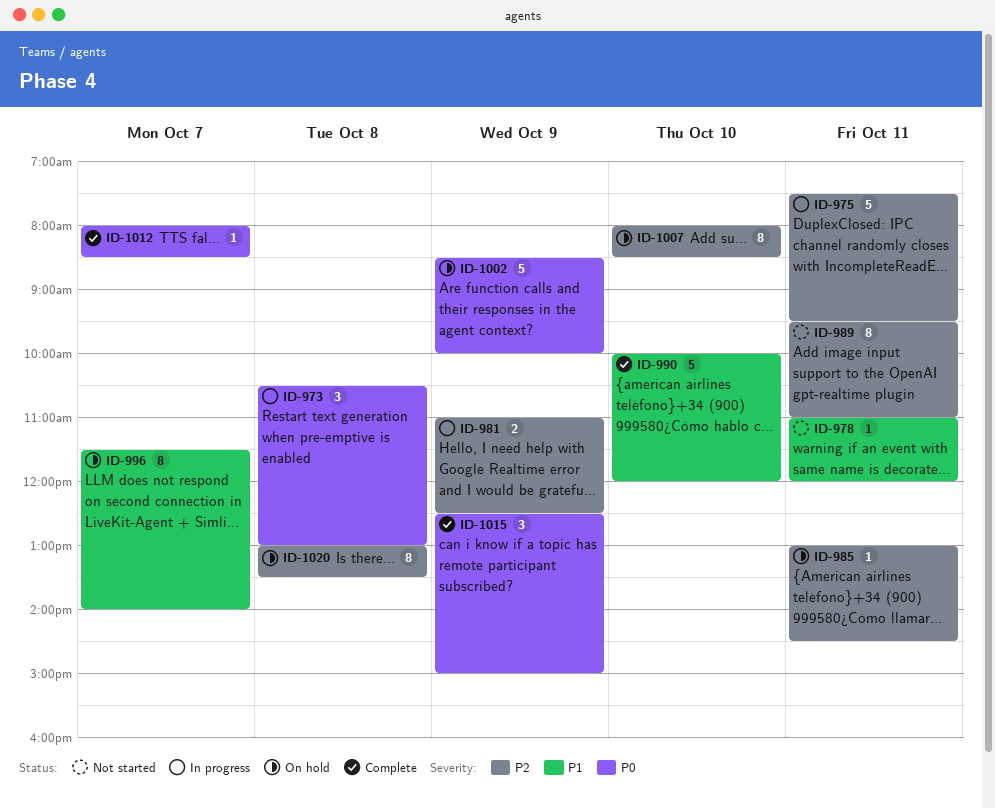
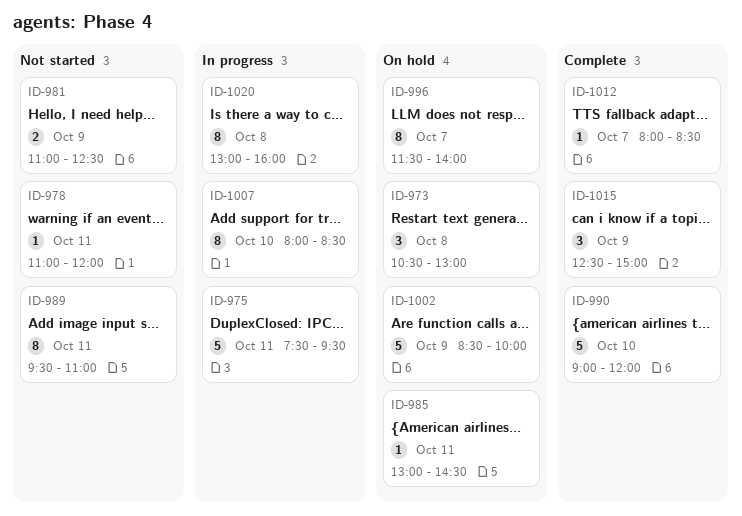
ID-973, status: In progress -> On hold
ID-981, status: In progress -> Not started
ID-990, begins: 10:00 -> 09:00
ID-1007, status: On hold -> In progress
ID-1020, status: On hold -> In progress
ID-1020, ends: 13:30 -> 16:00

